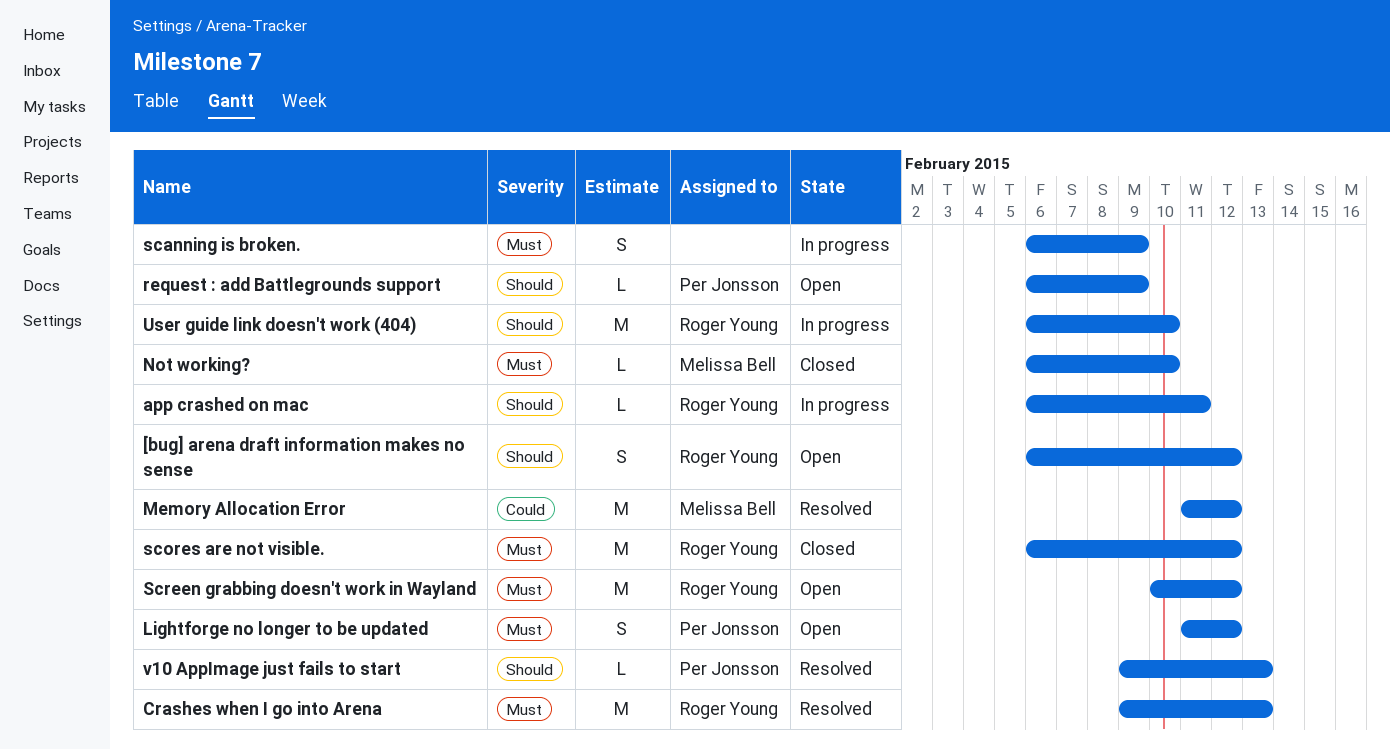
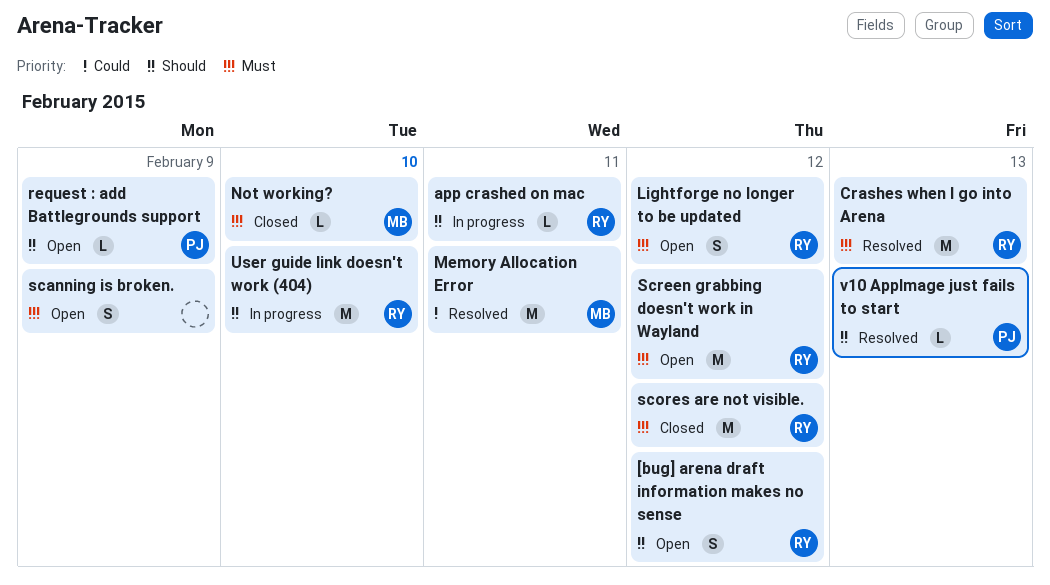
Lightforge no longer to be updated, owner: Per Jonsson -> Roger Young
Memory Allocation Error, due: Feb 12 -> Feb 11
scanning is broken., status: In progress -> Open

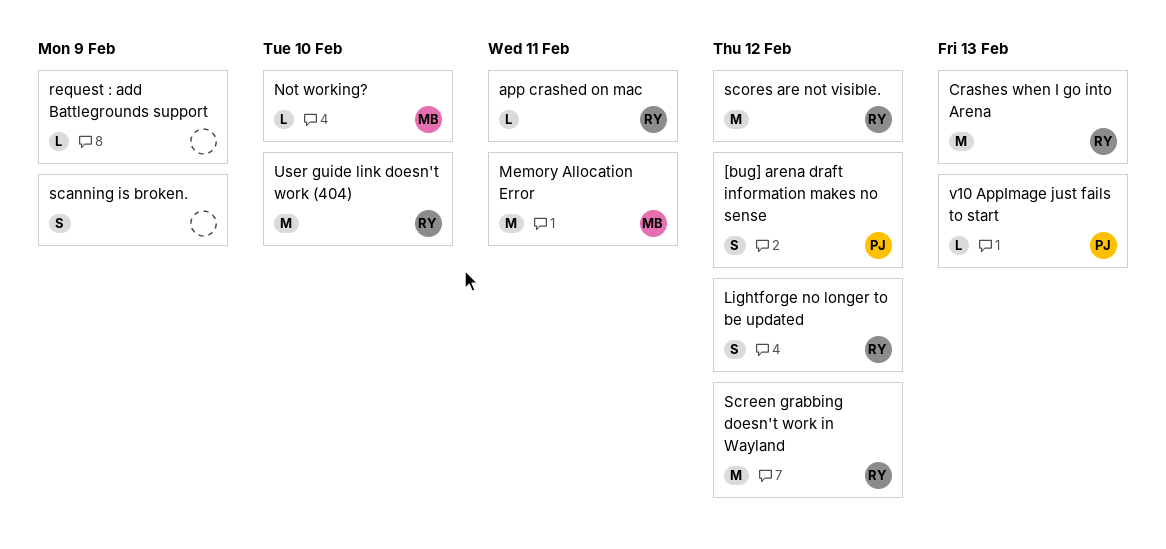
[bug] arena draft information makes no sense, owner: RY -> PJ
request : add Battlegrounds support, owner: PJ -> none

